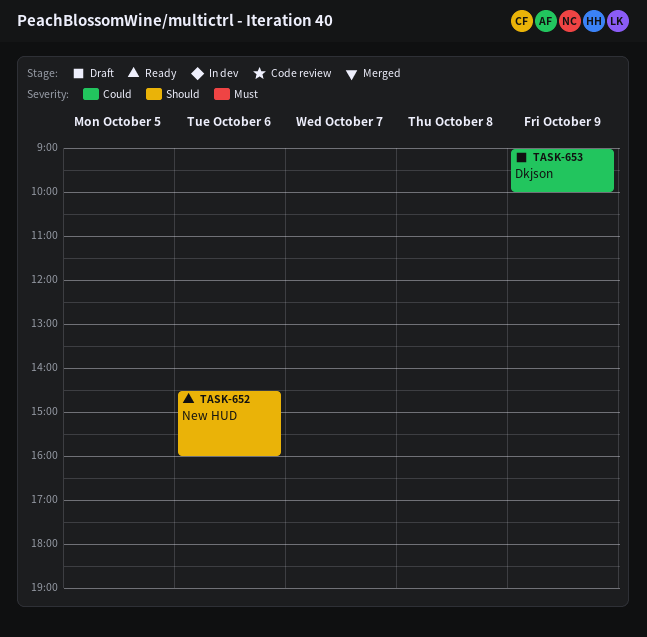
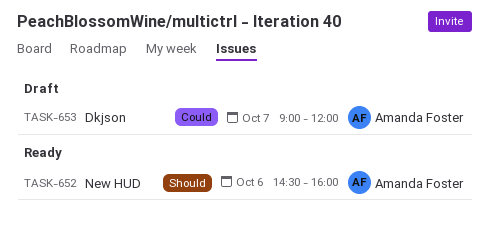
TASK-653, day: Oct 9 -> Oct 7
TASK-653, ends: 10:00 -> 12:00

